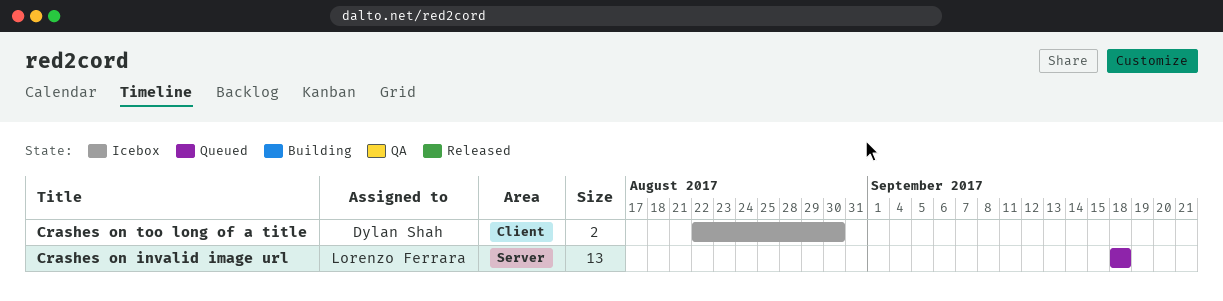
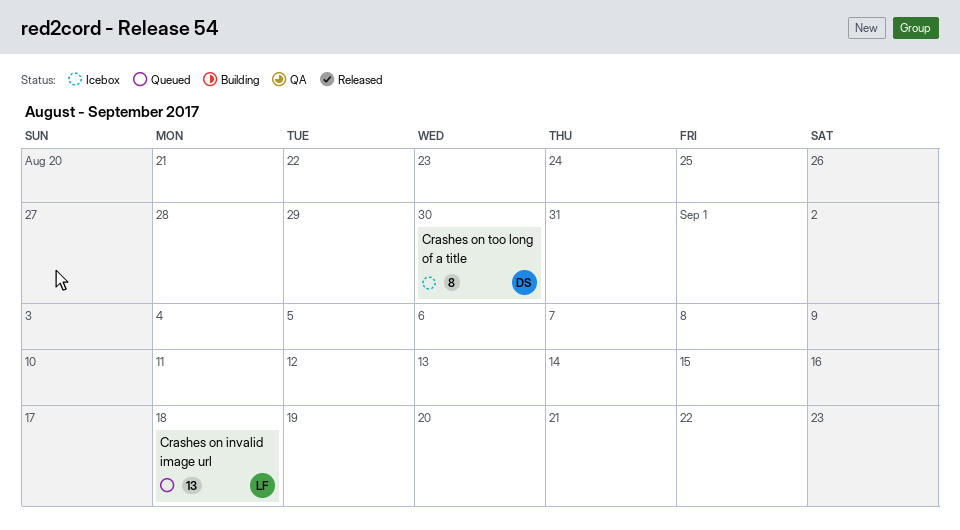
Crashes on too long of a title, estimate: 2 -> 8

